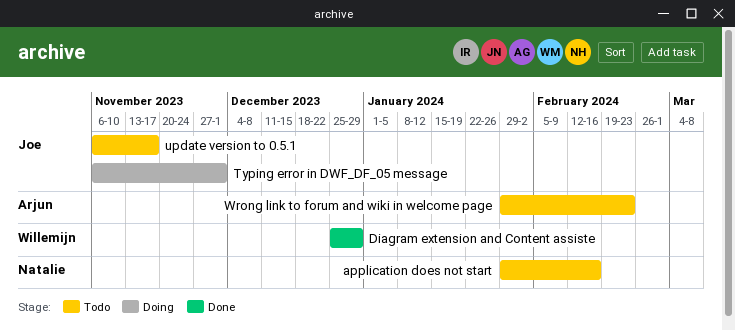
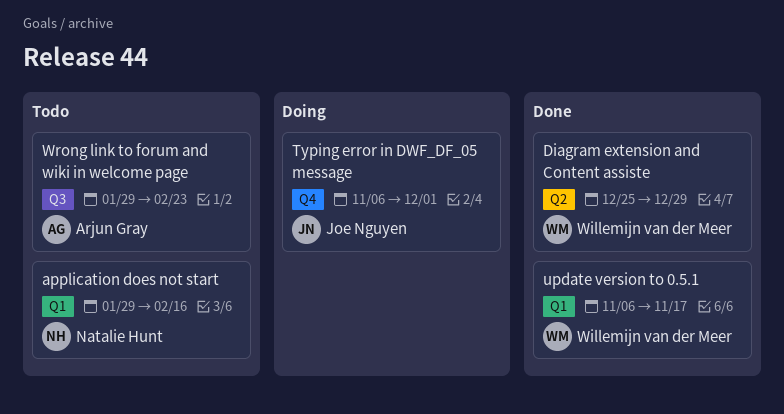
update version to 0.5.1, status: Todo -> Done
update version to 0.5.1, owner: Joe Nguyen -> Willemijn van der Meer

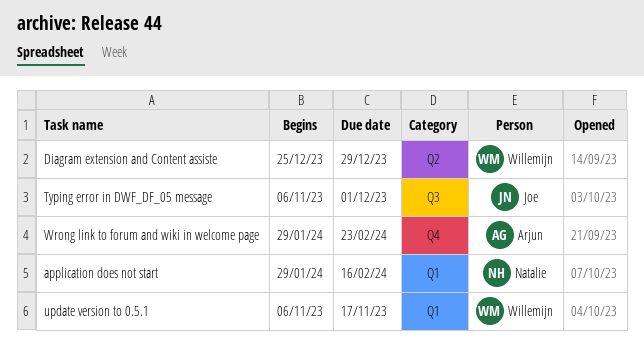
Typing error in DWF_DF_05 message, label: Q4 -> Q3
Wrong link to forum and wiki in welcome page, label: Q3 -> Q4

